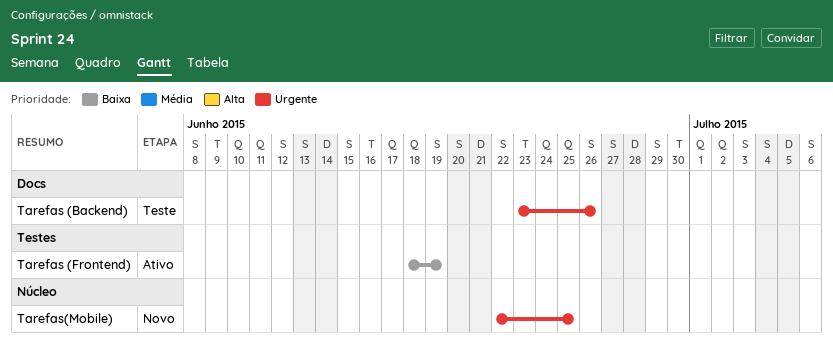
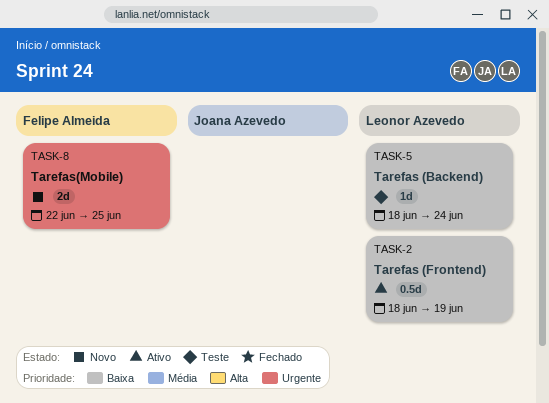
Tarefas (Backend), priority: Urgente -> Baixa
Tarefas (Backend), start: Jun 23 -> Jun 18
Tarefas (Backend), due: Jun 26 -> Jun 24

